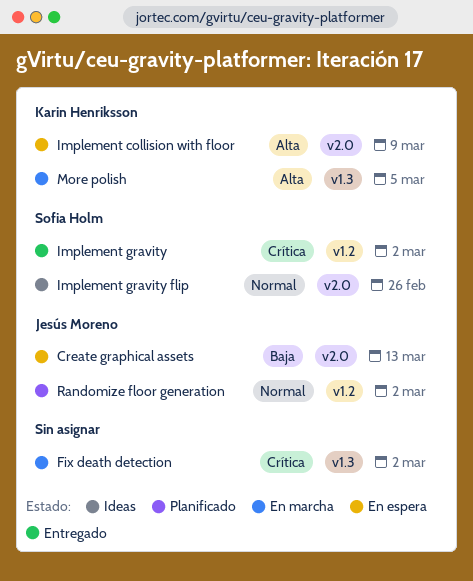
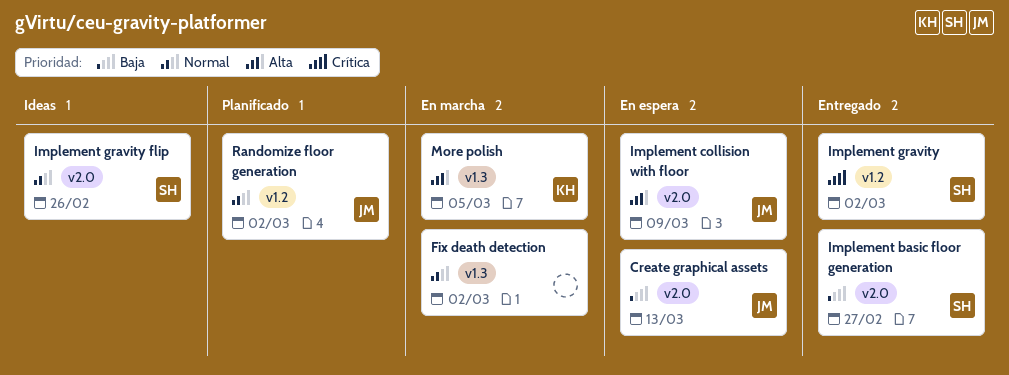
Fix death detection, priority: Crítica -> Normal
Implement basic floor generation: none -> present
Implement collision with floor, owner: Karin Henriksson -> Jesús Moreno

